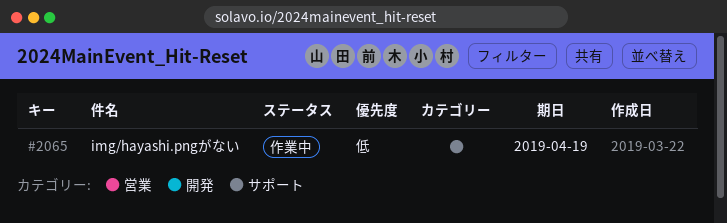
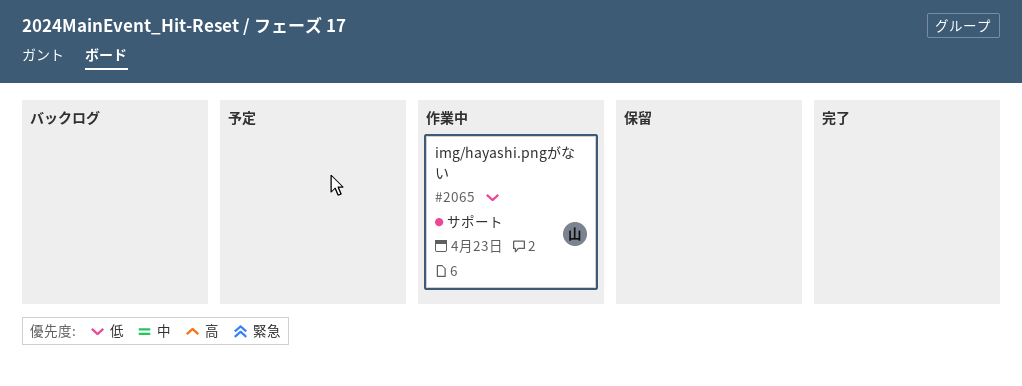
#2065, due: Apr 19 -> Apr 23

